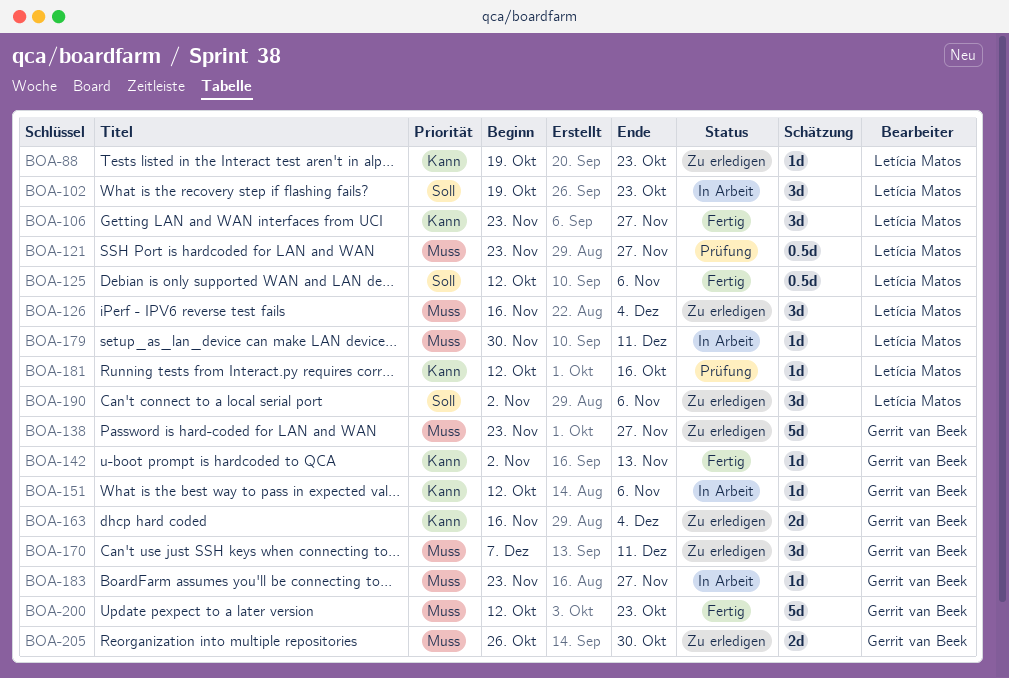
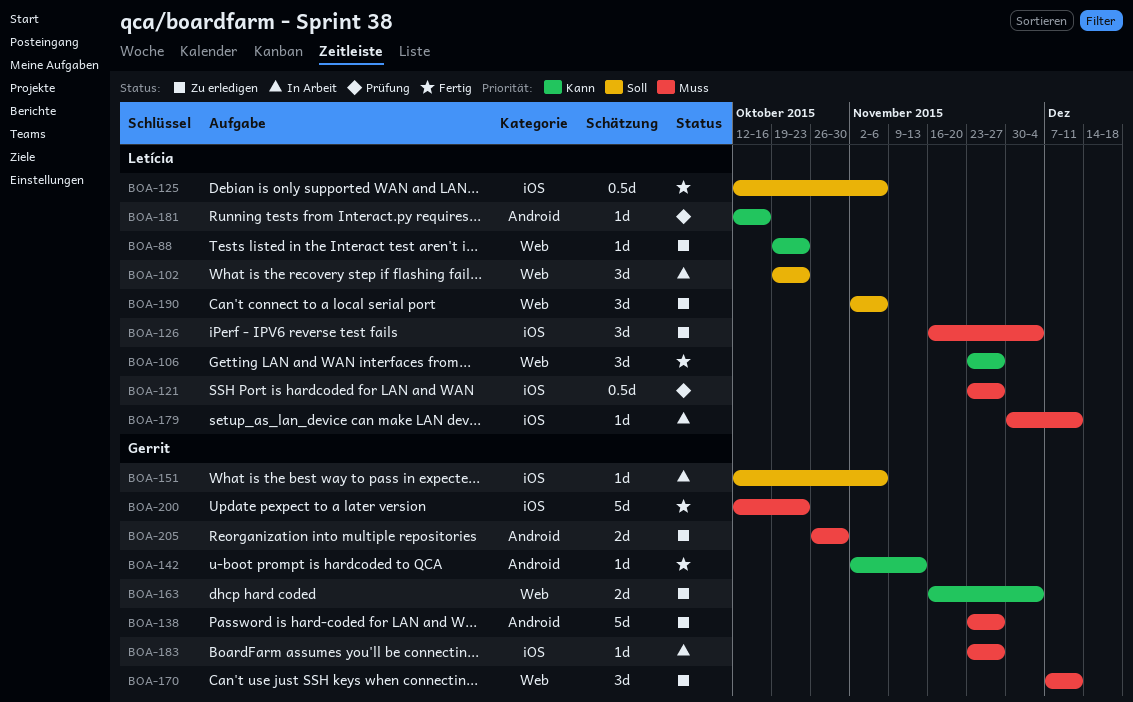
BOA-151, priority: Kann -> Soll

